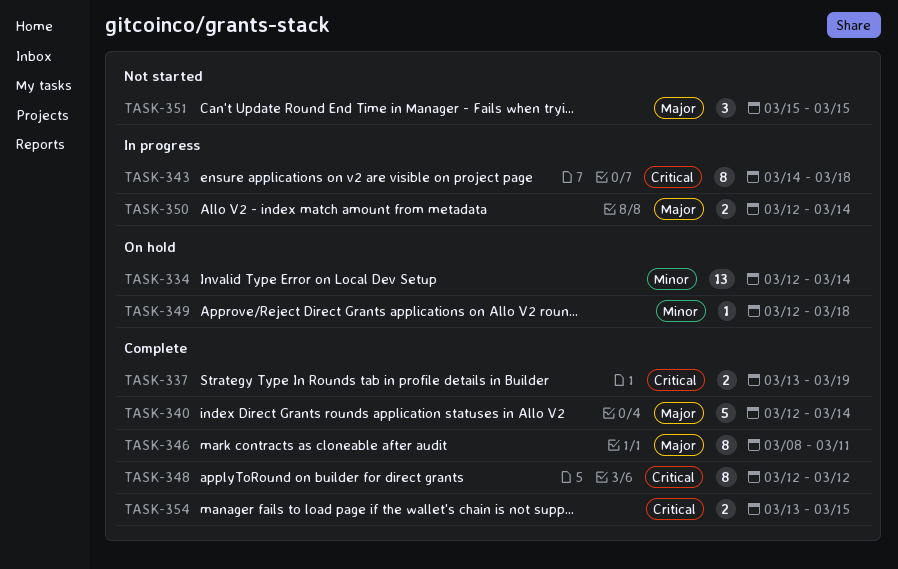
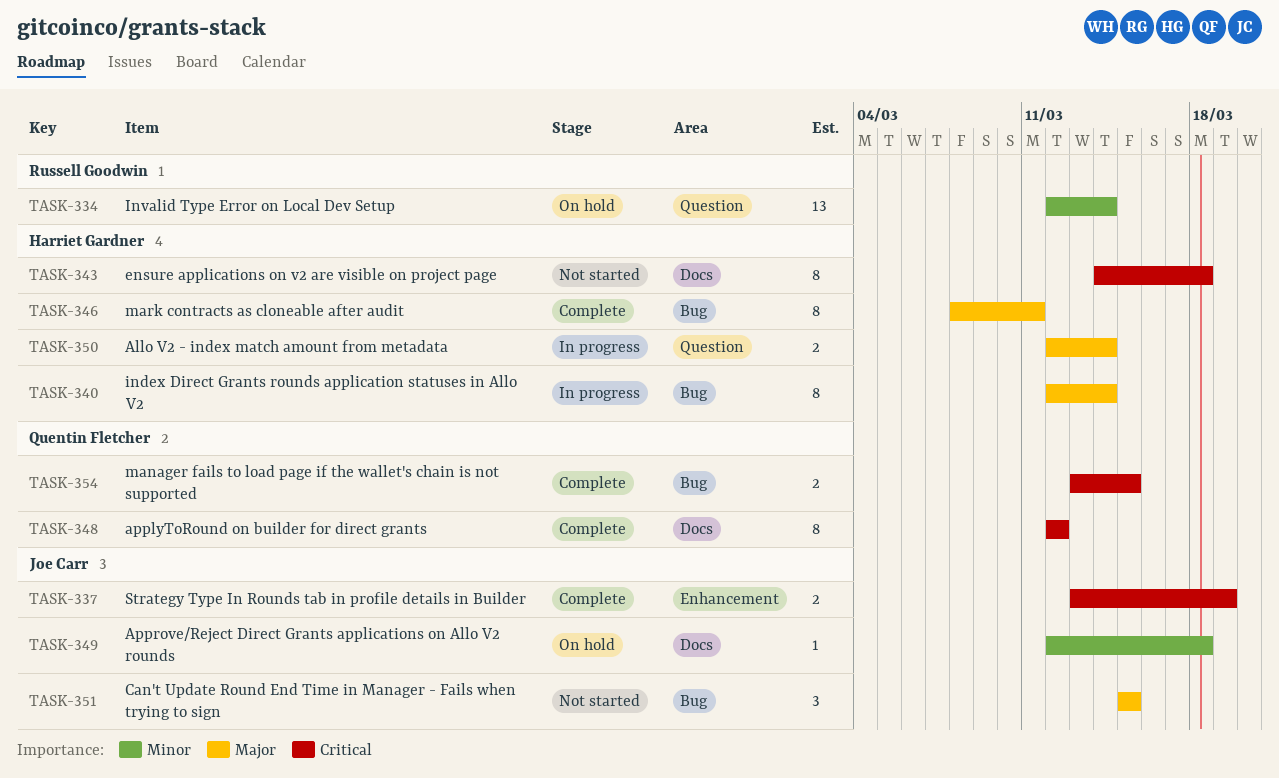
TASK-340, status: Complete -> In progress
TASK-340, estimate: 5 -> 8
TASK-343, status: In progress -> Not started

